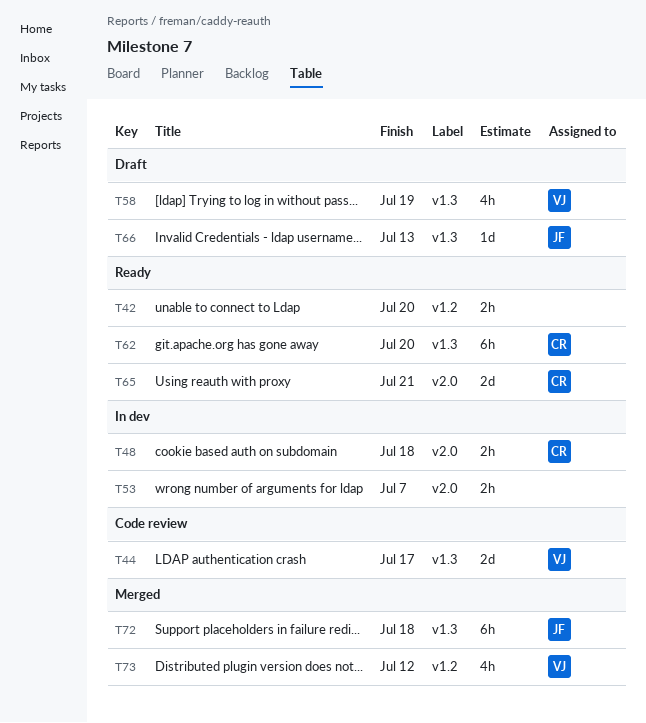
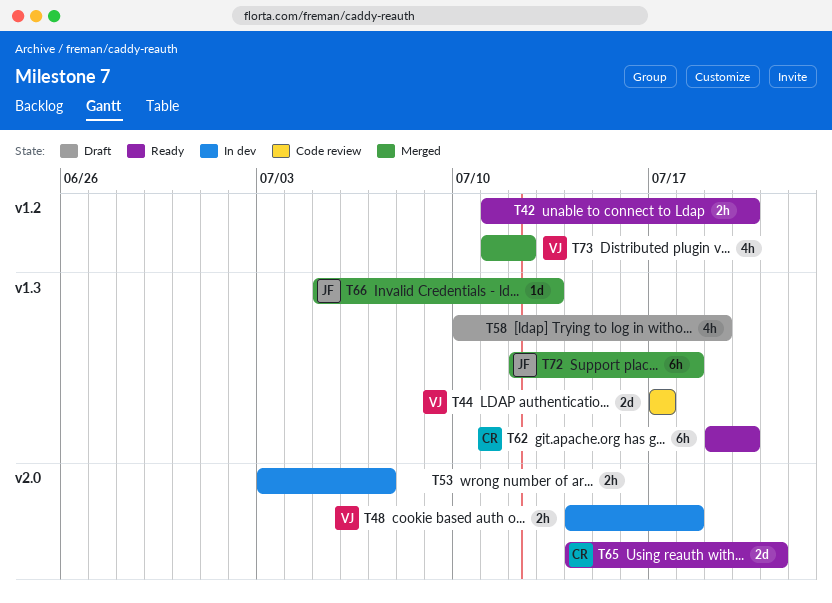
T48, owner: CR -> VJ
T58, owner: VJ -> none
T66, status: Draft -> Merged

